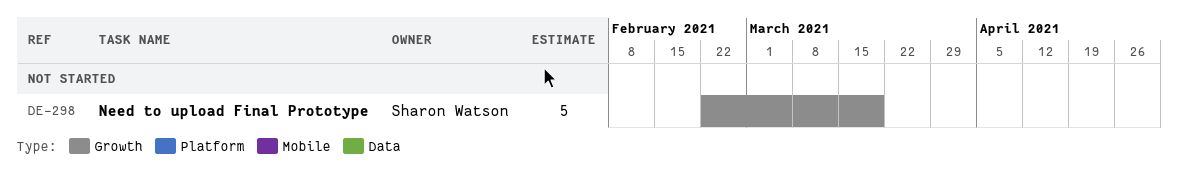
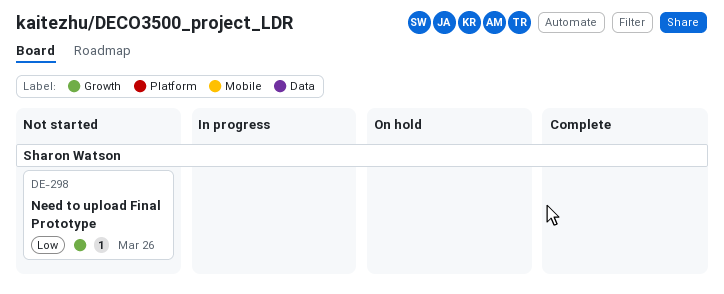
DE-298, estimate: 5 -> 1
DE-298, due: Mar 19 -> Mar 26

